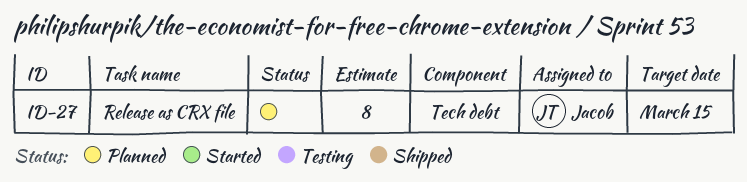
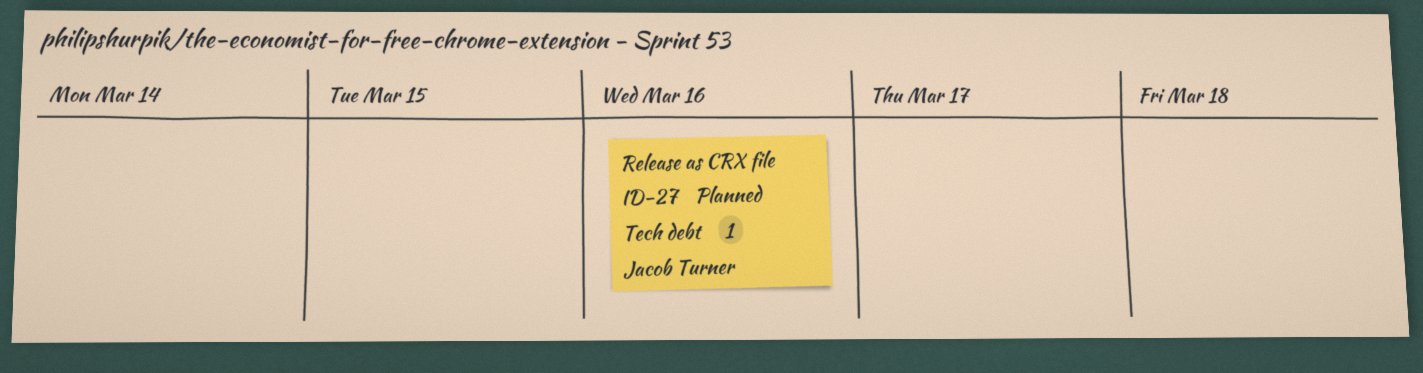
ID-27, estimate: 8 -> 1
ID-27, due: Mar 15 -> Mar 16

